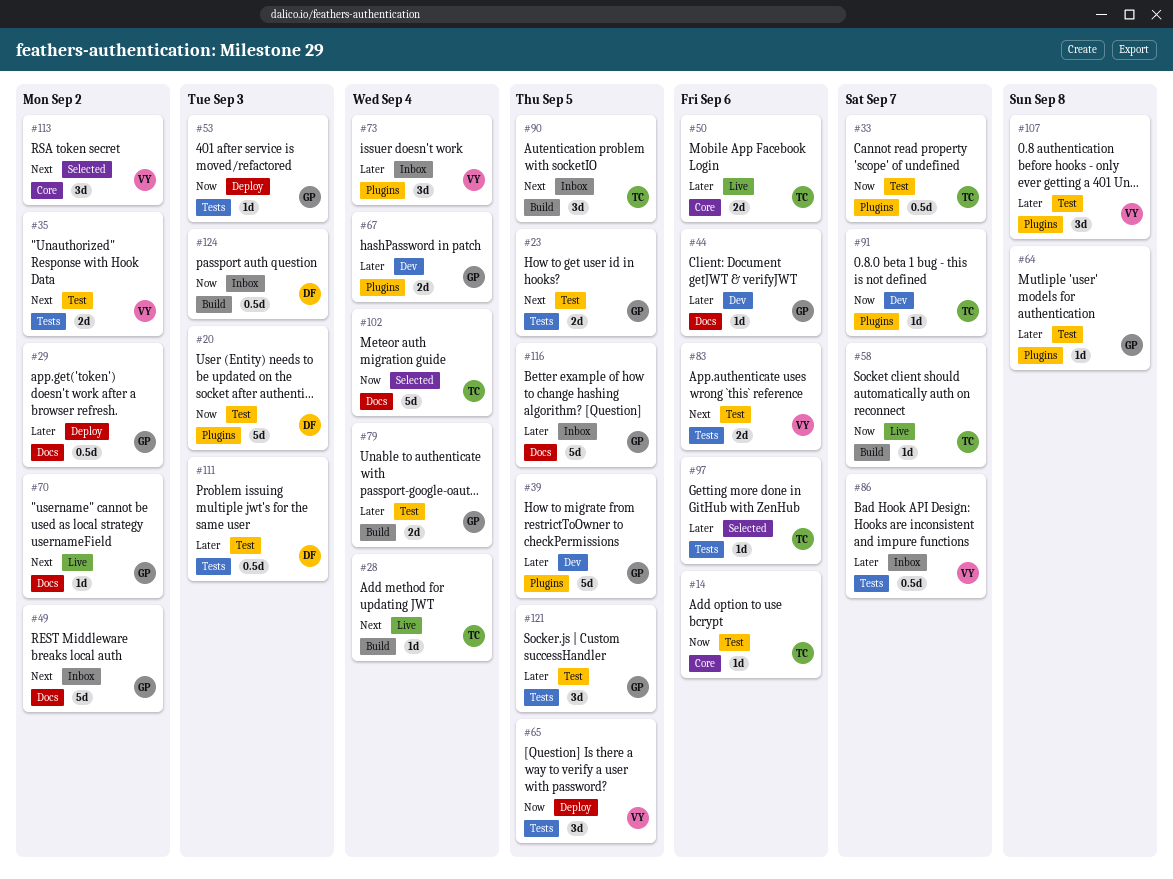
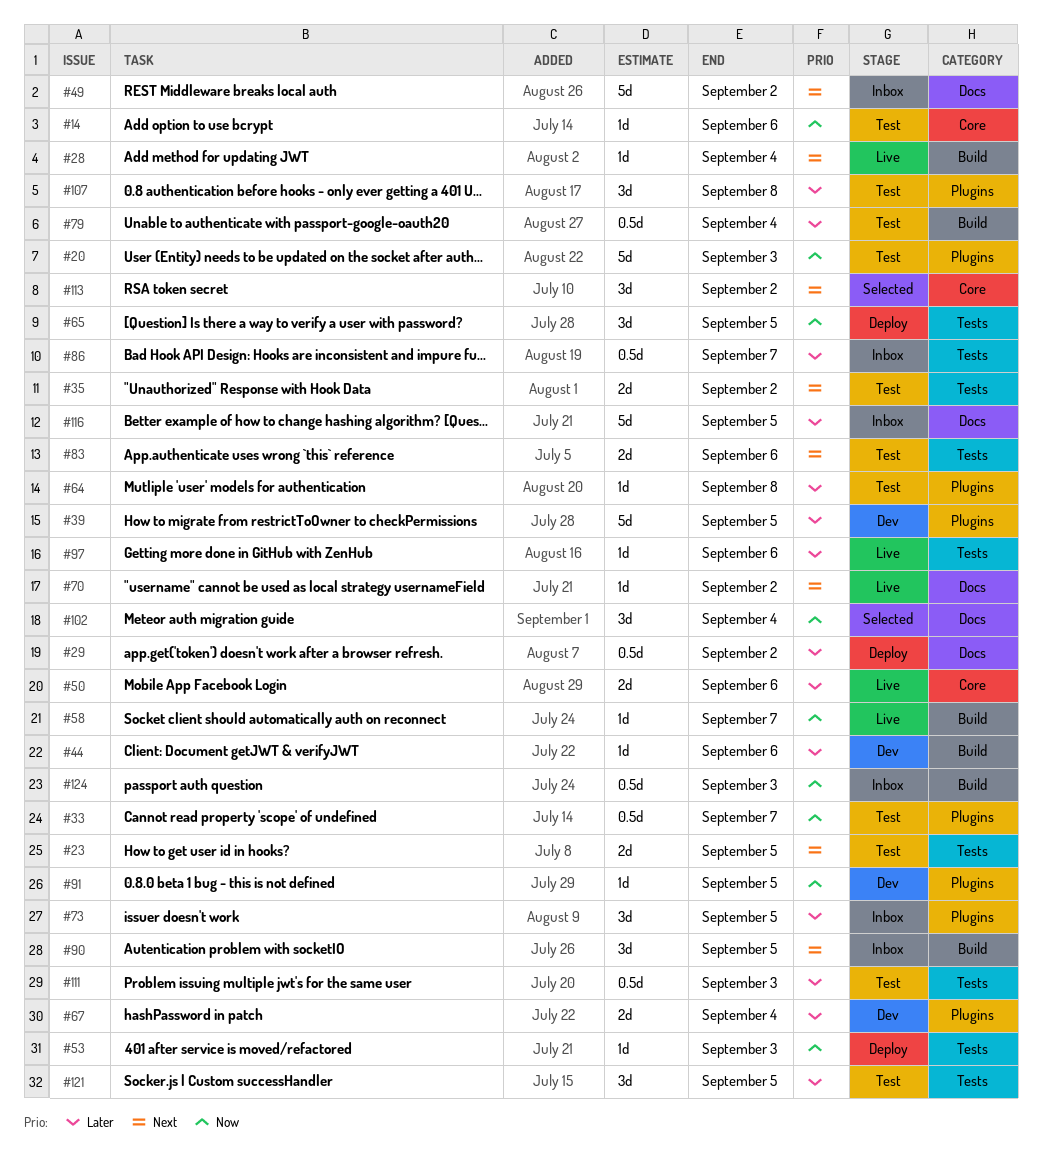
#44, label: Docs -> Build
#73, due: Sep 4 -> Sep 5
#79, estimate: 2d -> 0.5d
#91, due: Sep 7 -> Sep 5
#97, status: Selected -> Live
#102, estimate: 5d -> 3d

